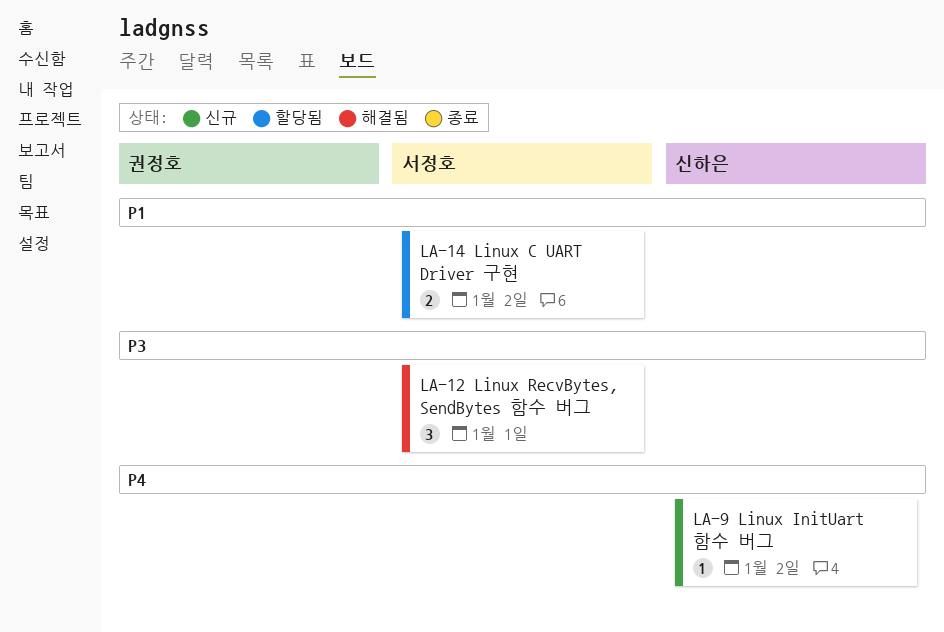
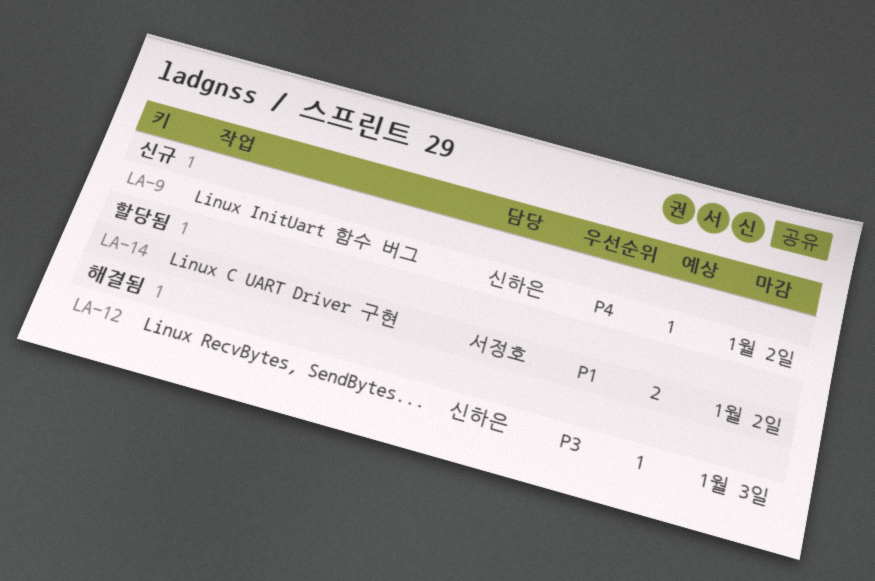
LA-12, owner: 서정호 -> 신하은
LA-12, estimate: 3 -> 1
LA-12, due: Jan 1 -> Jan 3

